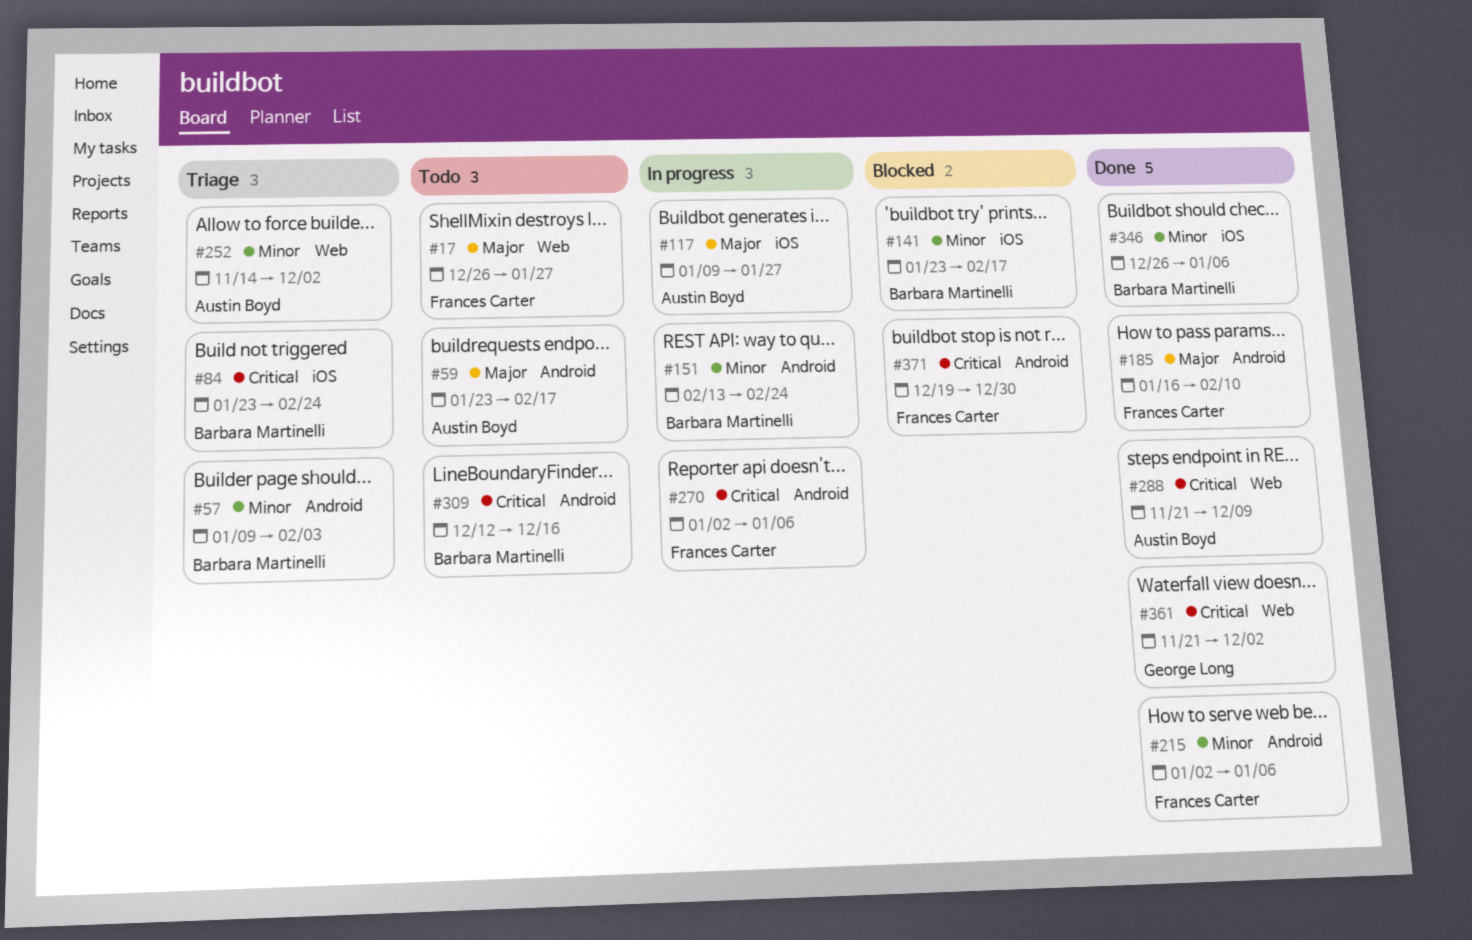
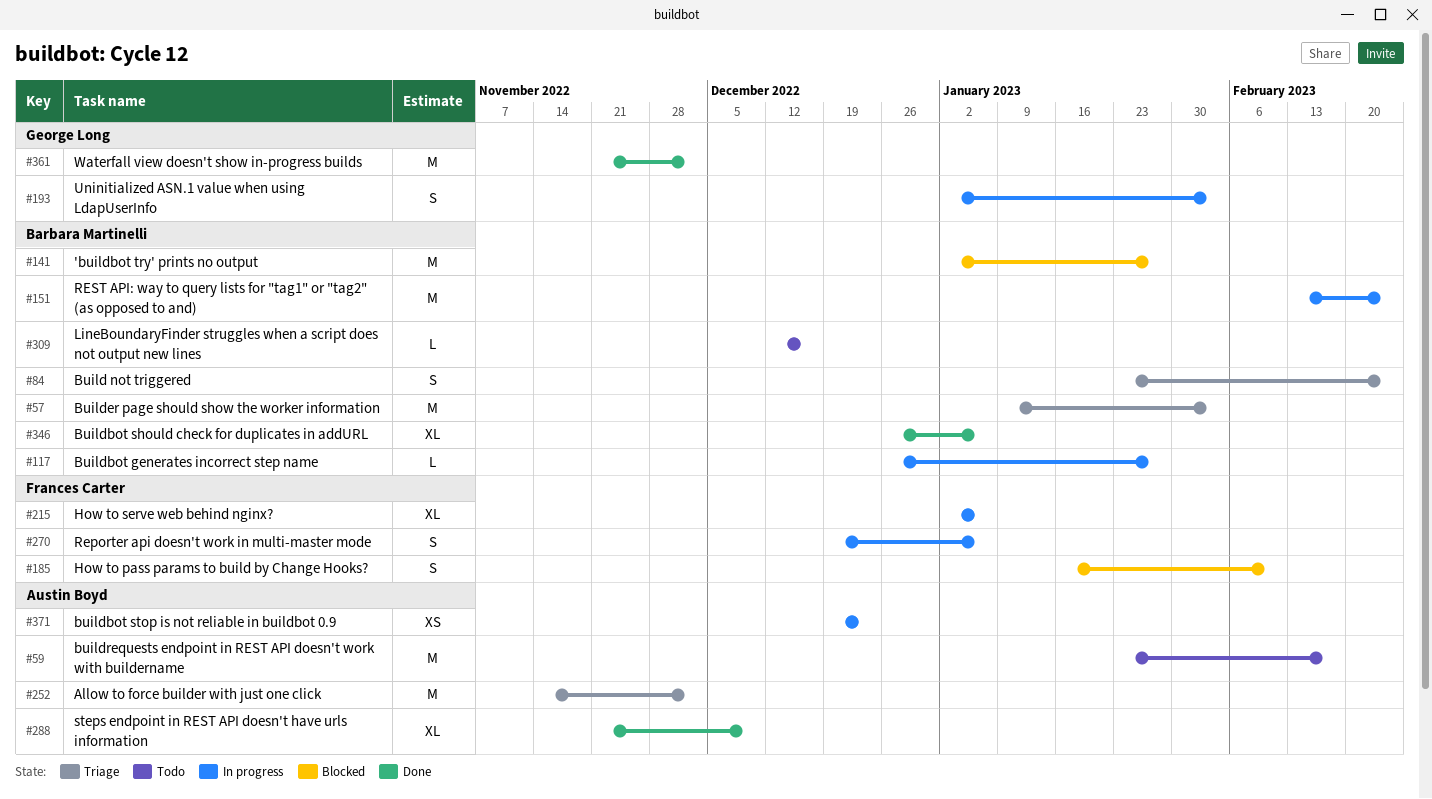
#17: present -> none
#117, owner: Austin Boyd -> Barbara Martinelli
#117, start: Jan 9 -> Dec 26
#141, start: Jan 23 -> Jan 2
#141, due: Feb 17 -> Jan 27
#185, status: Done -> Blocked
#193: none -> present
#215, status: Done -> In progress
#270, start: Jan 2 -> Dec 19
#371, status: Blocked -> In progress
#371, owner: Frances Carter -> Austin Boyd
#371, due: Dec 30 -> Dec 23

